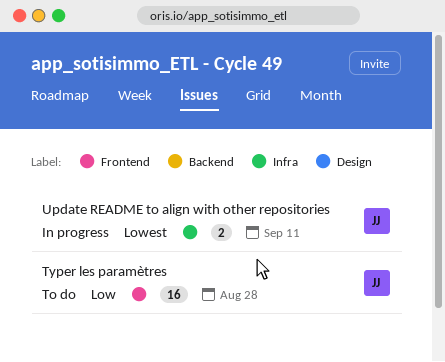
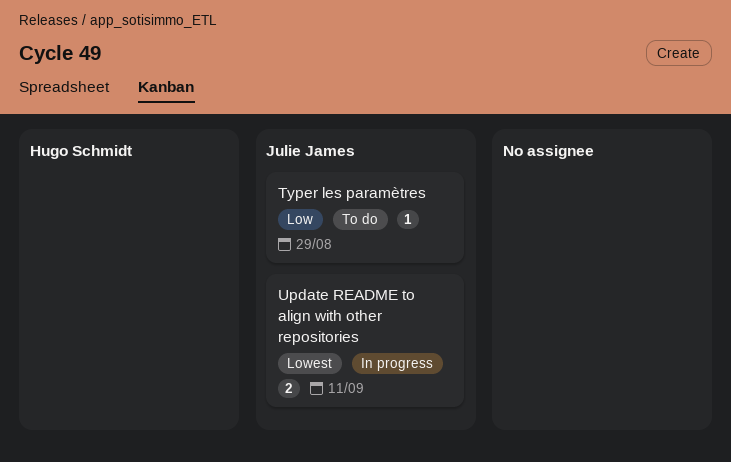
Typer les paramètres, estimate: 16 -> 1
Typer les paramètres, due: Aug 28 -> Aug 29

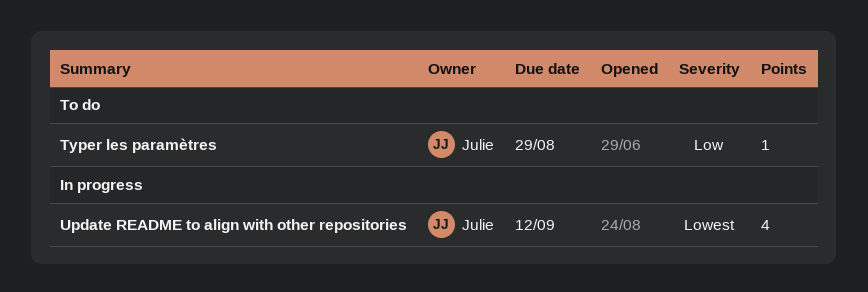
Update README to align with other repositories, estimate: 2 -> 4
Update README to align with other repositories, due: Sep 11 -> Sep 12

